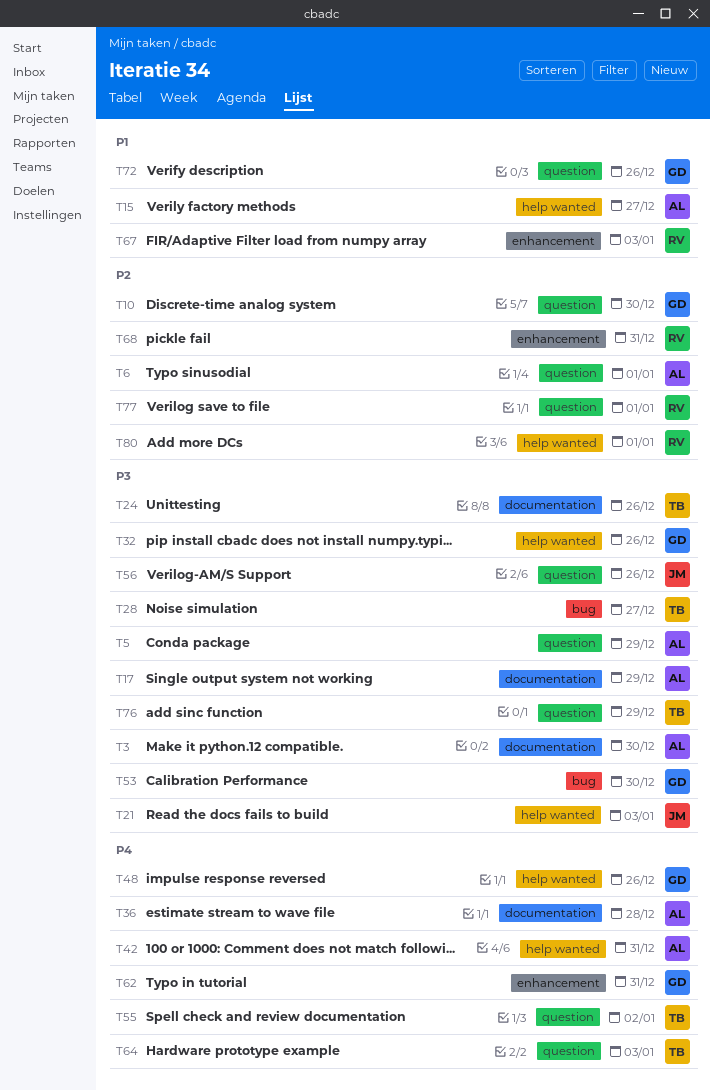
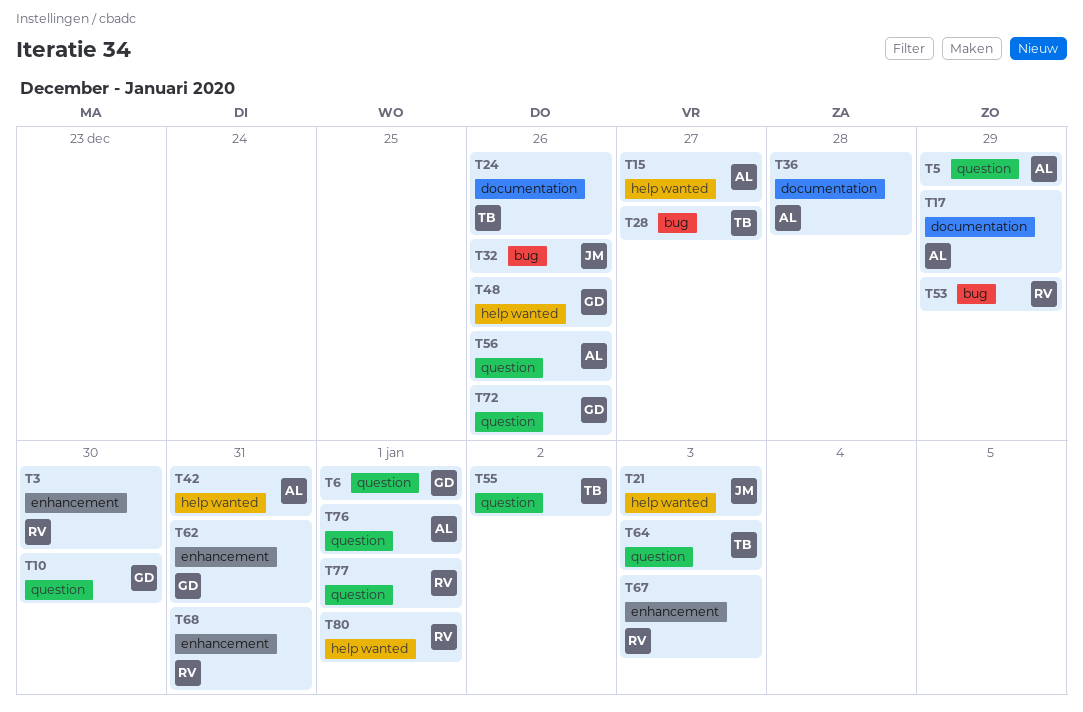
T3, owner: AL -> RV
T3, label: documentation -> enhancement
T6, owner: AL -> GD
T32, owner: GD -> JM
T32, label: help wanted -> bug
T53, owner: GD -> RV
T53, due: Dec 30 -> Dec 29
T56, owner: JM -> AL
T76, owner: TB -> AL
T76, due: Dec 29 -> Jan 1

